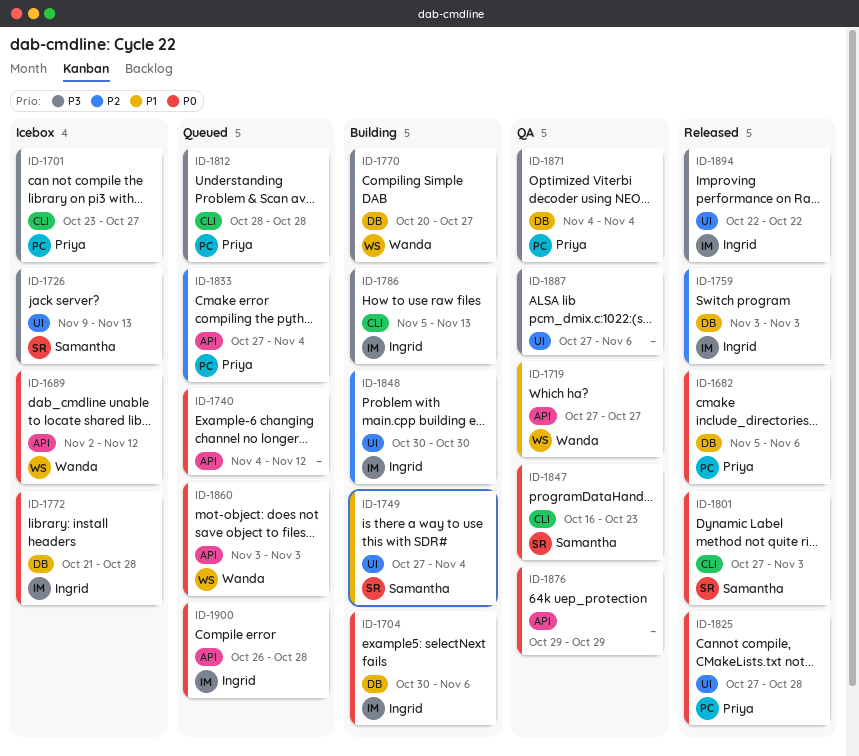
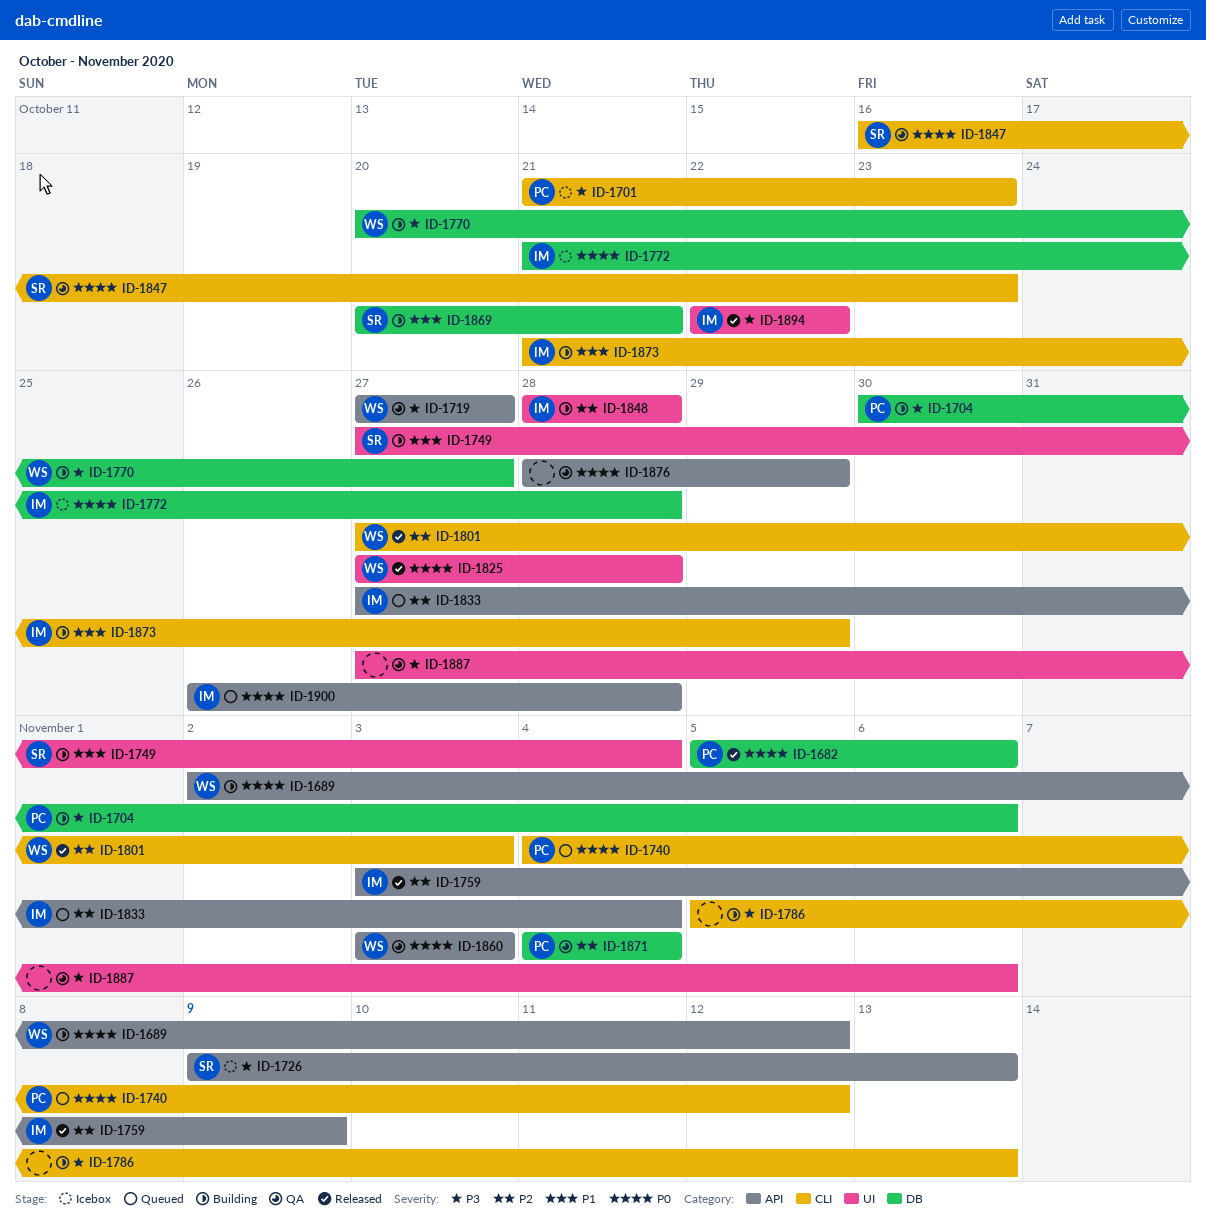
ID-1689, status: Icebox -> Building
ID-1701, start: Oct 23 -> Oct 21
ID-1701, due: Oct 27 -> Oct 23
ID-1704, owner: Ingrid -> Priya
ID-1704, priority: P0 -> P3
ID-1719, priority: P1 -> P3
ID-1726, label: UI -> API
ID-1740, owner: none -> Priya
ID-1740, label: API -> CLI
ID-1759, label: DB -> API
ID-1759, due: Nov 3 -> Nov 9
ID-1786, owner: Ingrid -> none
ID-1801, owner: Samantha -> Wanda
ID-1801, priority: P0 -> P2
ID-1812: present -> none
ID-1825, owner: Priya -> Wanda
ID-1833, owner: Priya -> Ingrid
ID-1848, start: Oct 30 -> Oct 28
ID-1848, due: Oct 30 -> Oct 28
ID-1860, status: Queued -> QA
ID-1869: none -> present
ID-1871, priority: P3 -> P2
ID-1873: none -> present
ID-1876, start: Oct 29 -> Oct 28

